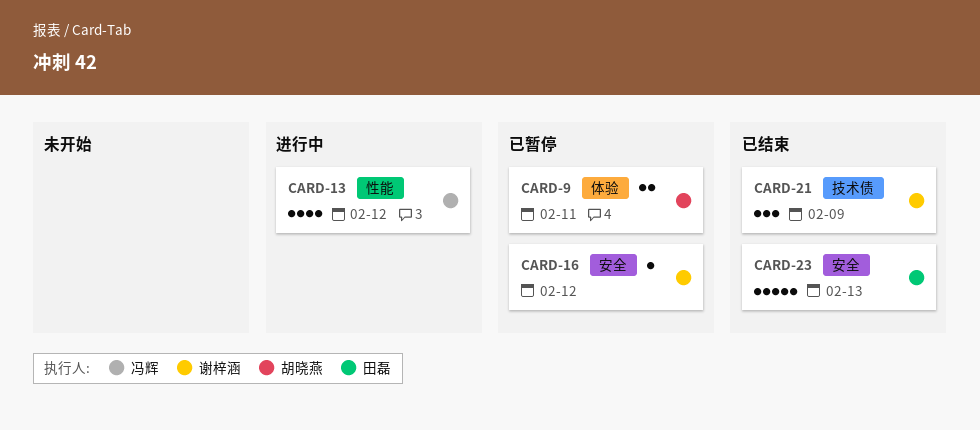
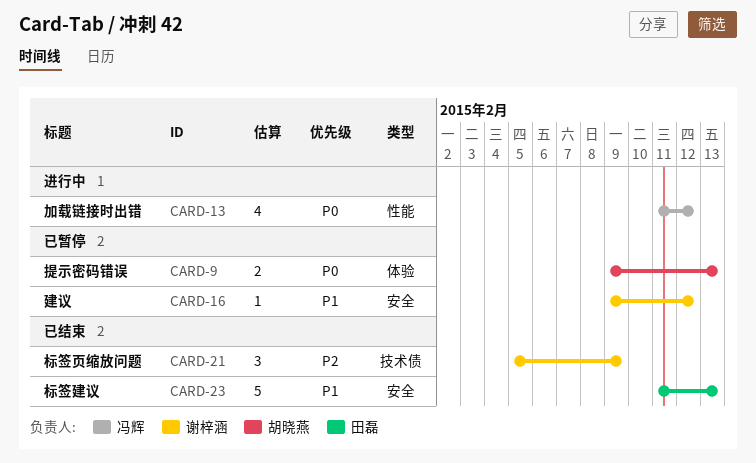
CARD-9, due: Feb 11 -> Feb 13

